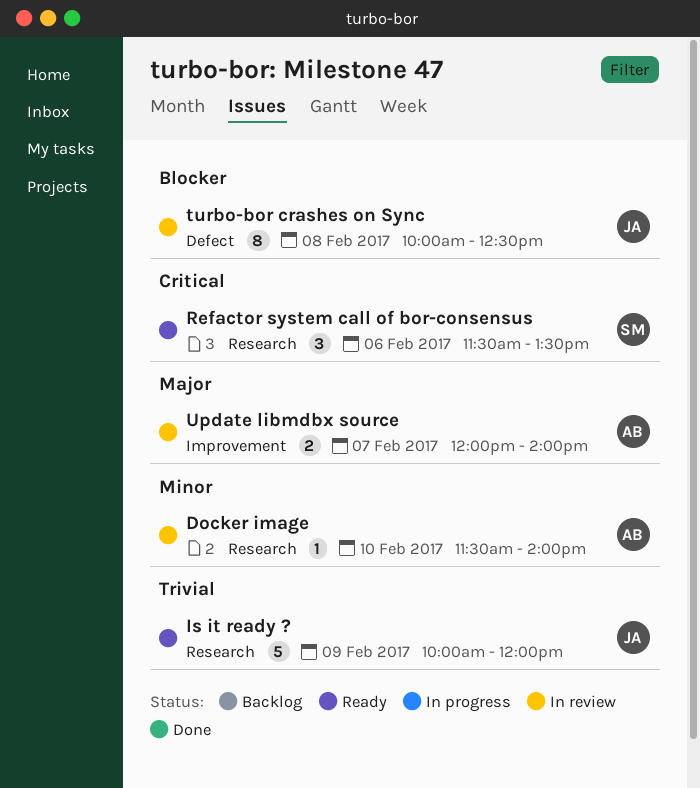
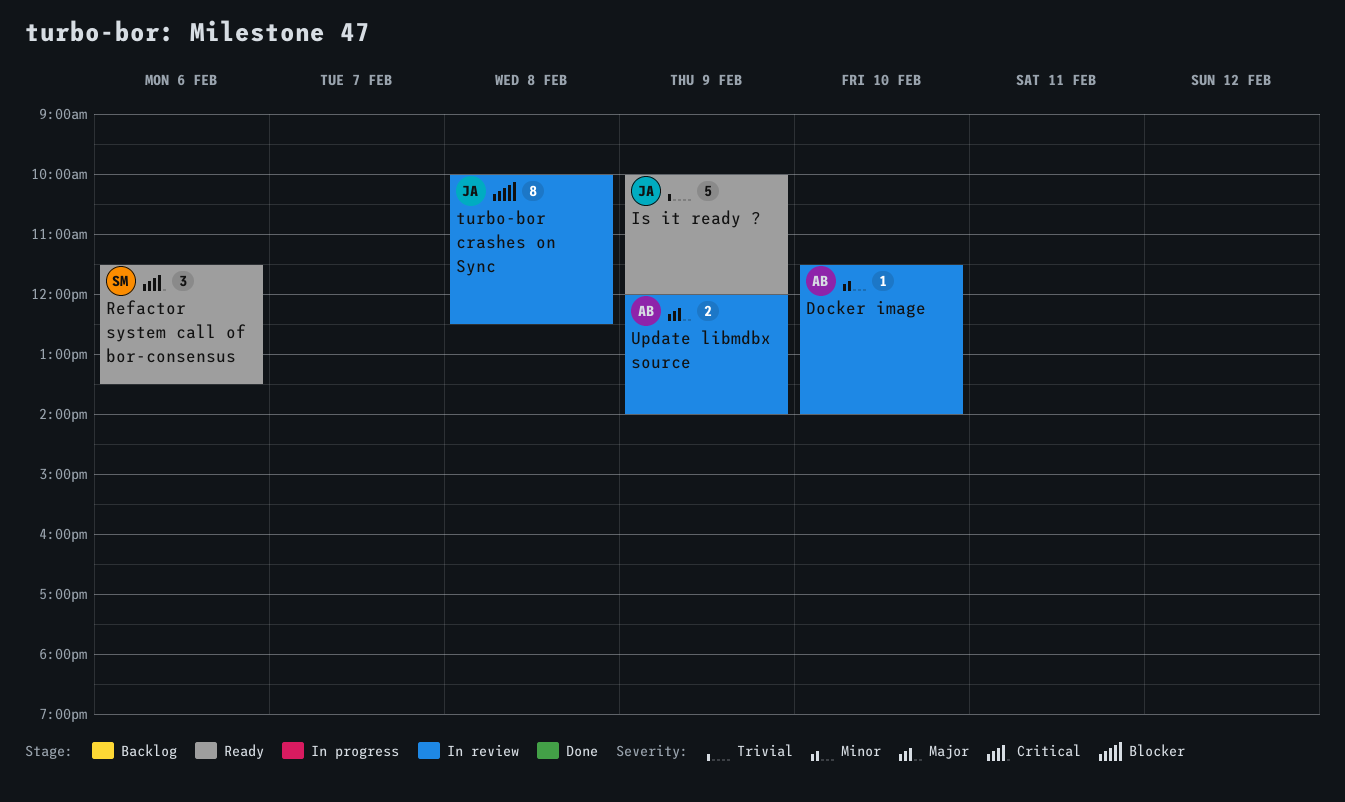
Update libmdbx source, day: Feb 7 -> Feb 9

